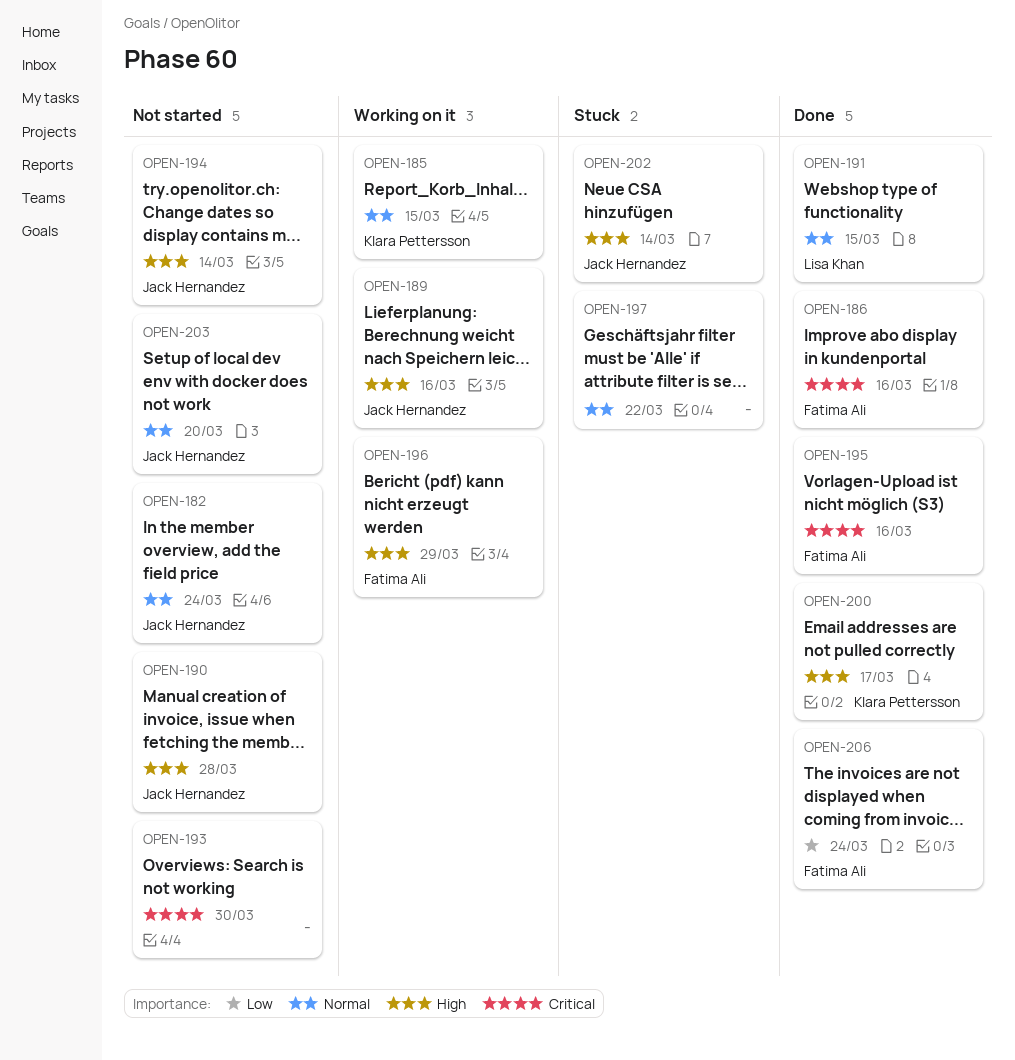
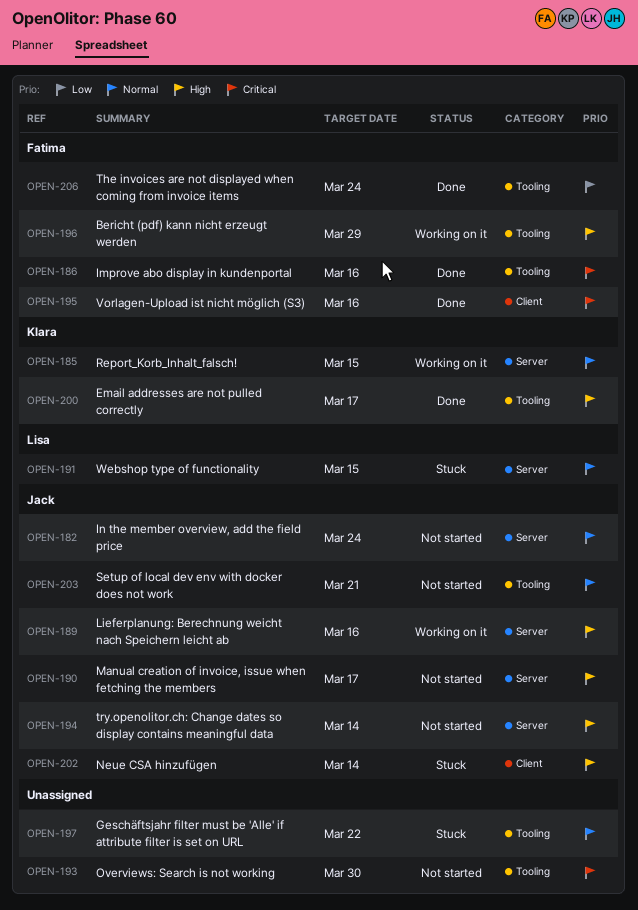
OPEN-190, due: Mar 28 -> Mar 17
OPEN-191, status: Done -> Stuck
OPEN-203, due: Mar 20 -> Mar 21

